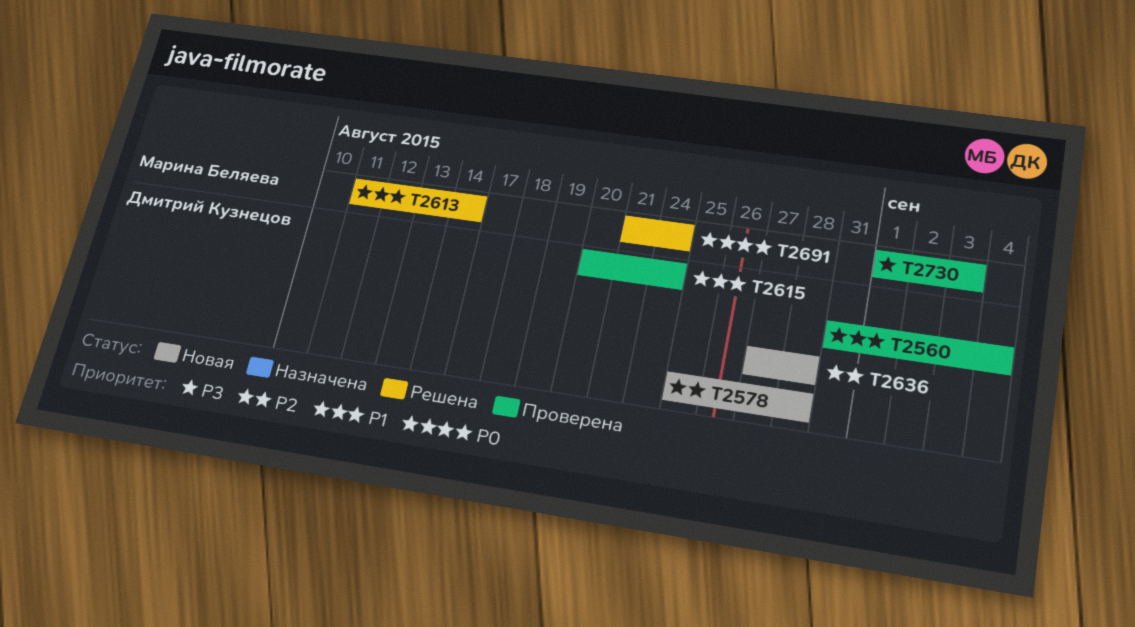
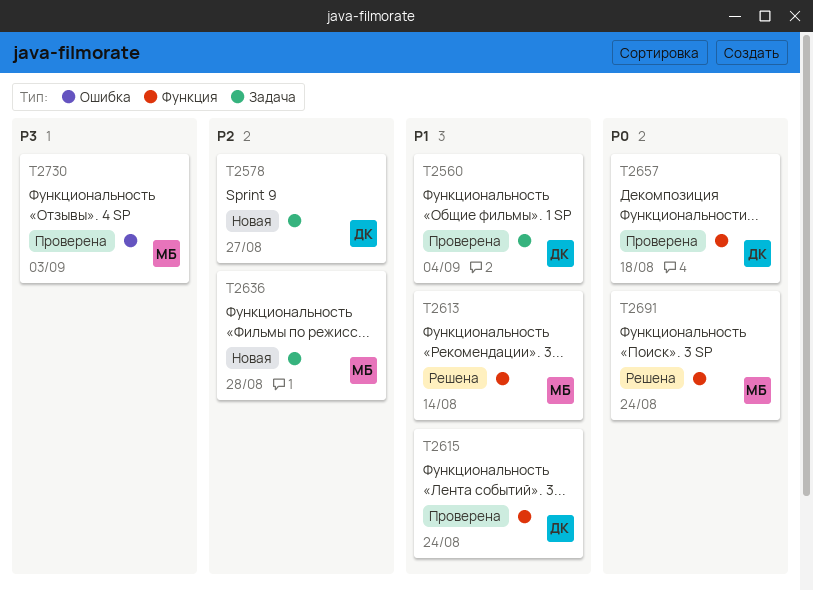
T2578, due: Aug 28 -> Aug 27
T2636, owner: Дмитрий Кузнецов -> Марина Беляева
T2657: none -> present

